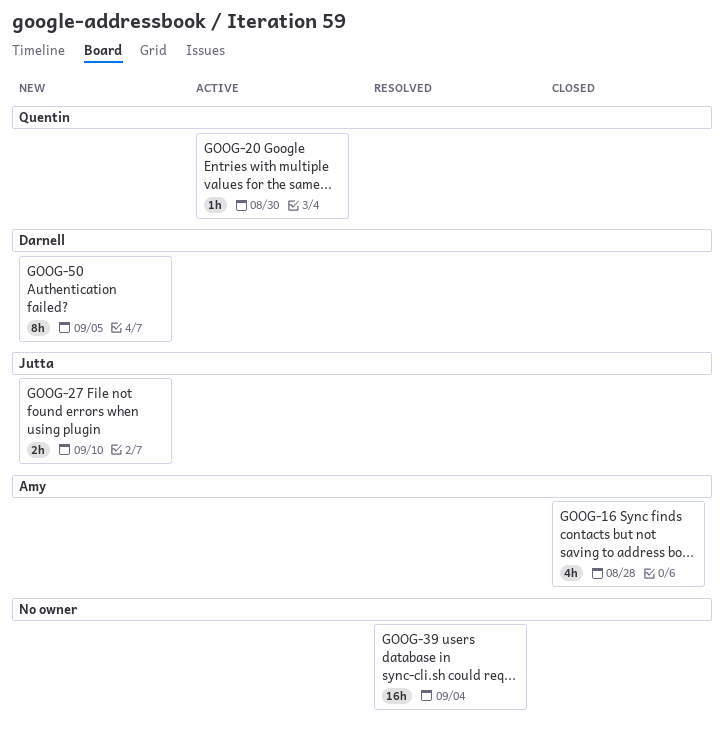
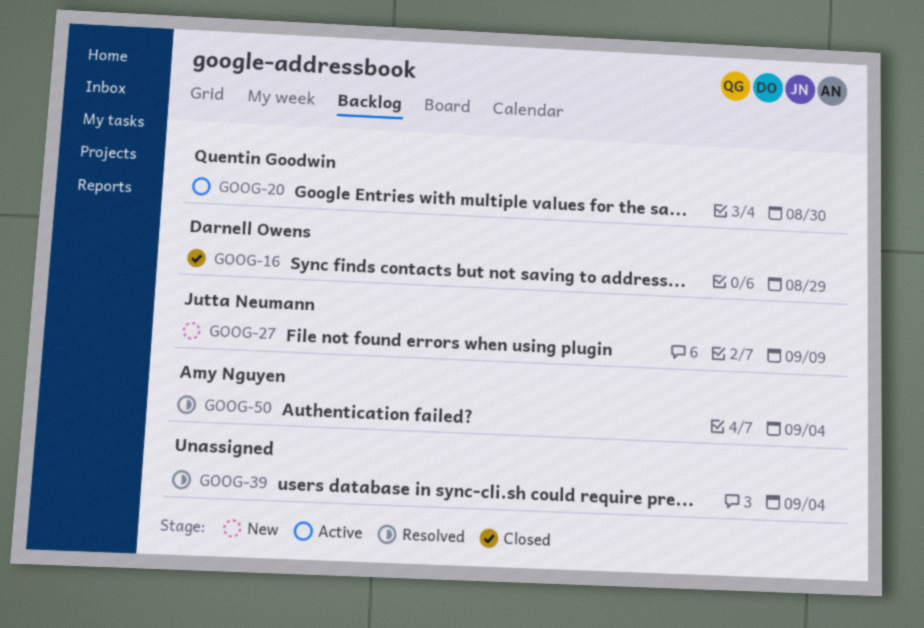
GOOG-16, owner: Amy Nguyen -> Darnell Owens
GOOG-16, due: Aug 28 -> Aug 29
GOOG-27, due: Sep 10 -> Sep 9
GOOG-50, status: New -> Resolved
GOOG-50, owner: Darnell Owens -> Amy Nguyen
GOOG-50, due: Sep 5 -> Sep 4

